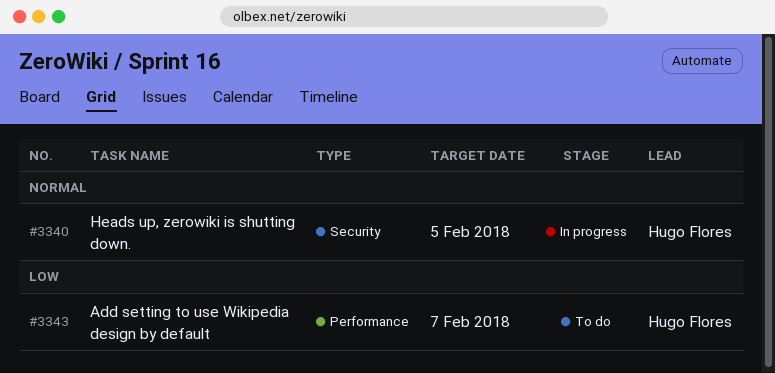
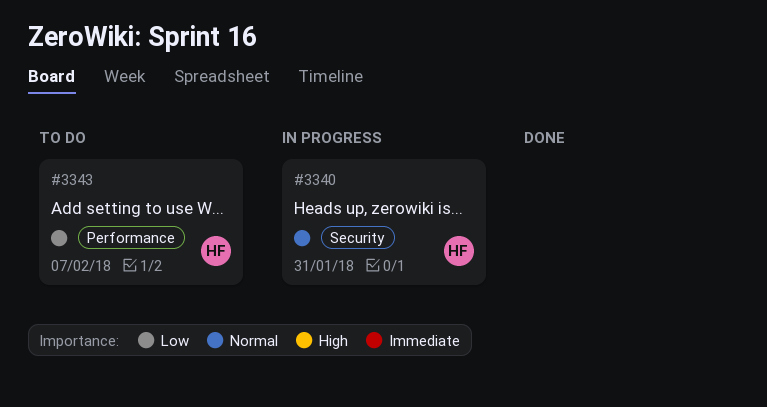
#3340, due: Feb 5 -> Jan 31

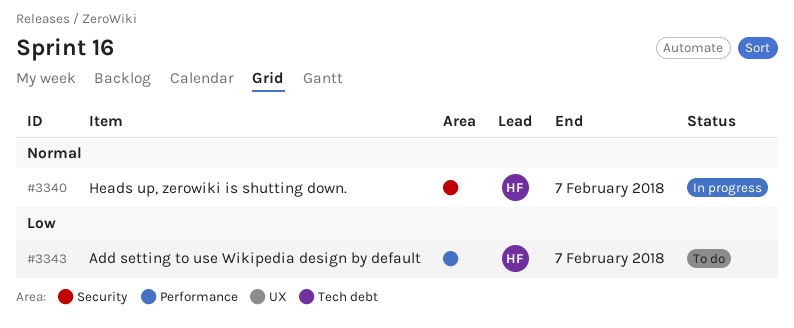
#3340, due: Jan 31 -> Feb 7

